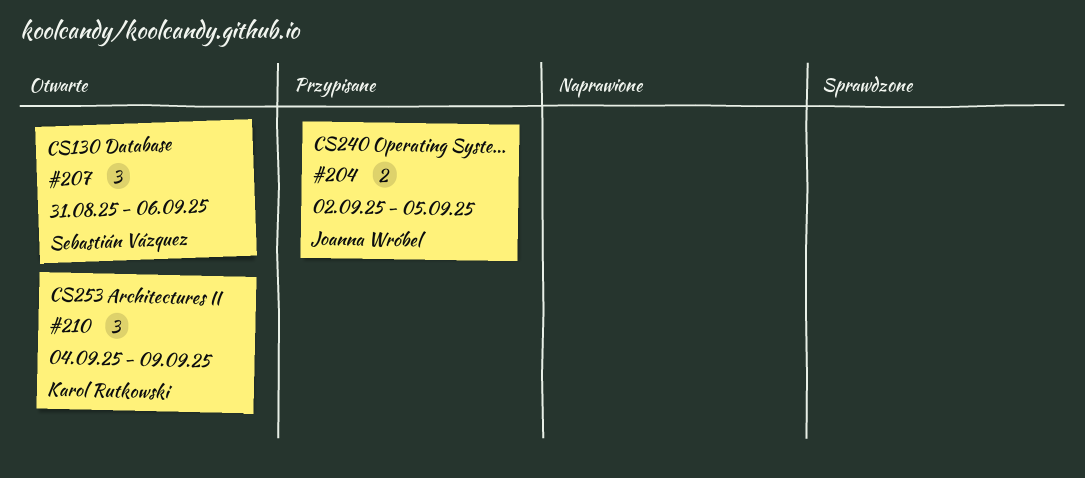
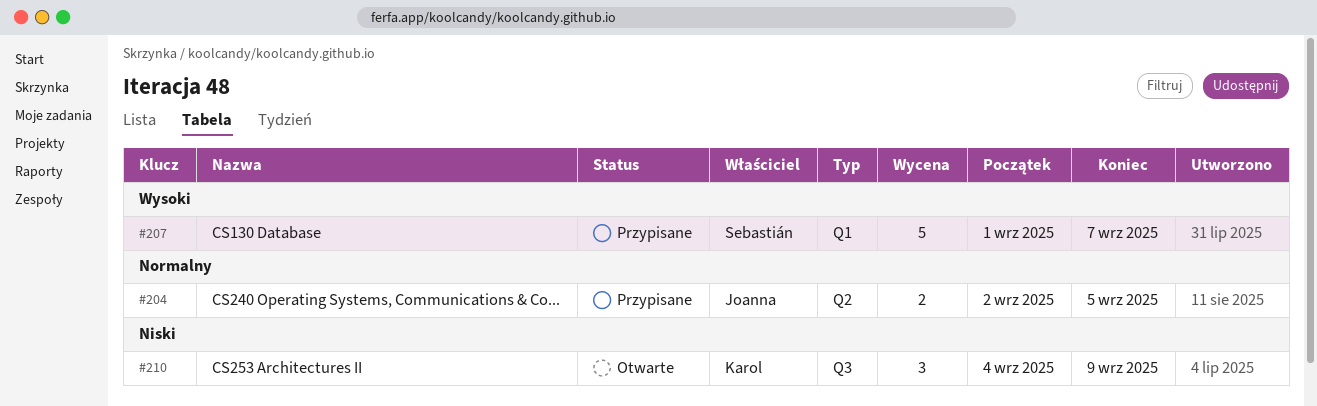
#207, status: Otwarte -> Przypisane
#207, estimate: 3 -> 5
#207, start: Aug 31 -> Sep 1
#207, due: Sep 6 -> Sep 7

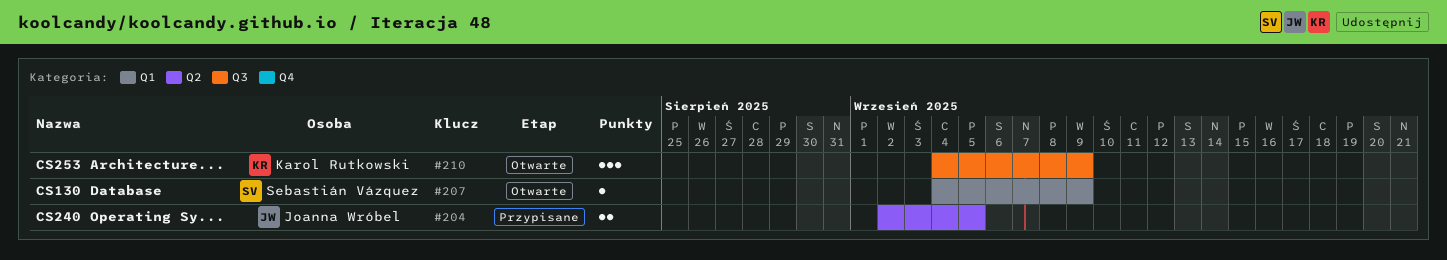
#207, status: Przypisane -> Otwarte
#207, estimate: 5 -> 1
#207, start: Sep 1 -> Sep 4
#207, due: Sep 7 -> Sep 9

